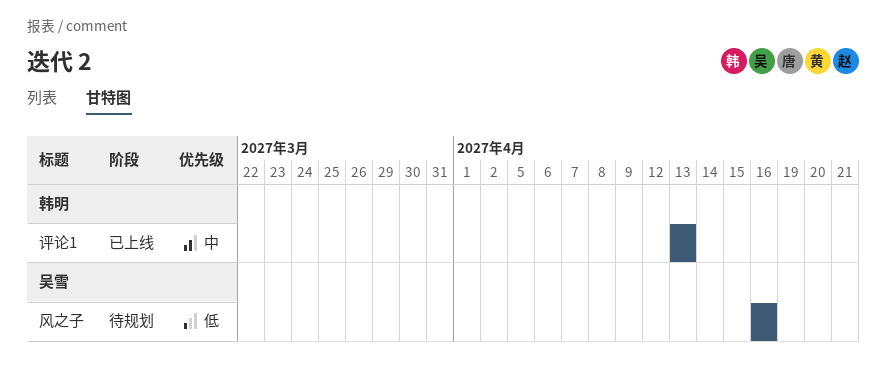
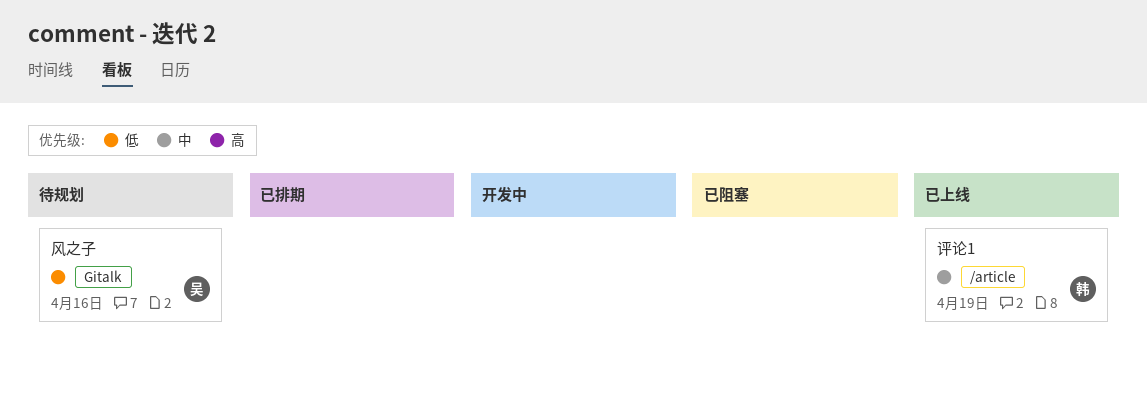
评论1, due: Apr 13 -> Apr 19

